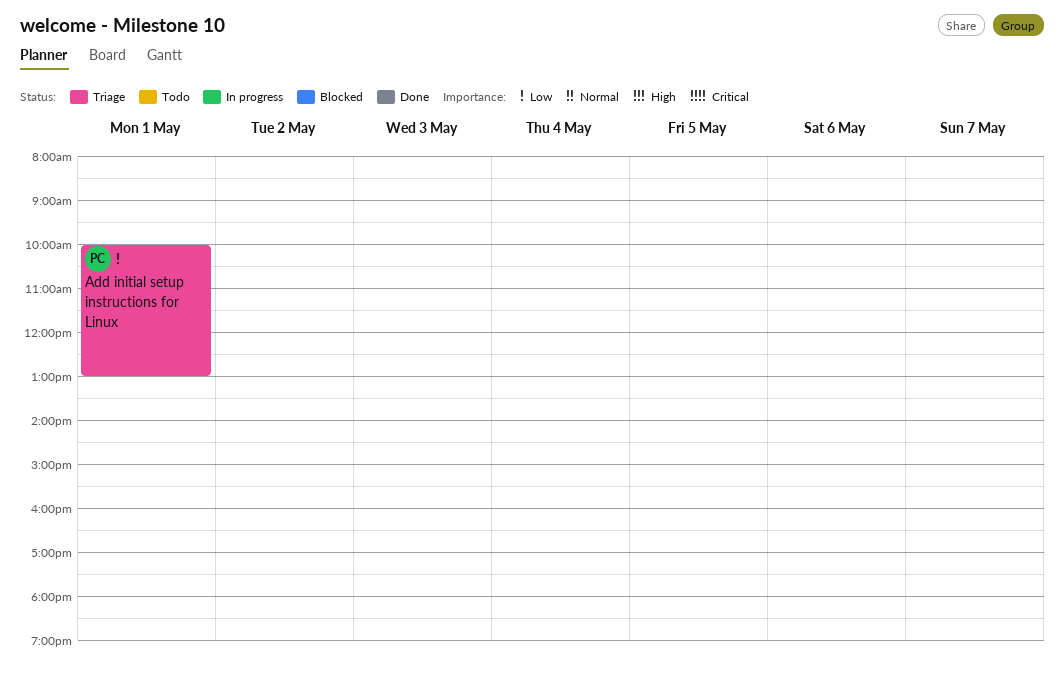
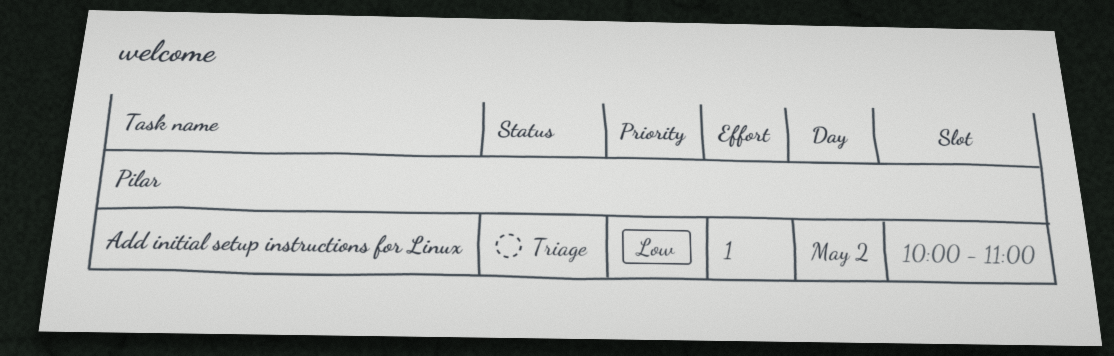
Add initial setup instructions for Linux, day: May 1 -> May 2
Add initial setup instructions for Linux, ends: 13:00 -> 11:00

